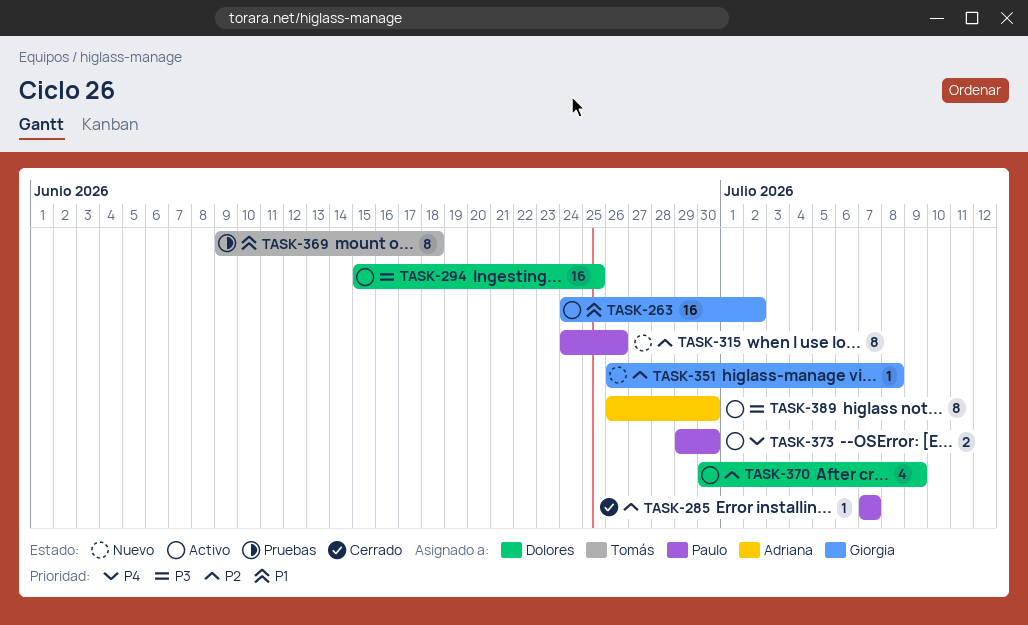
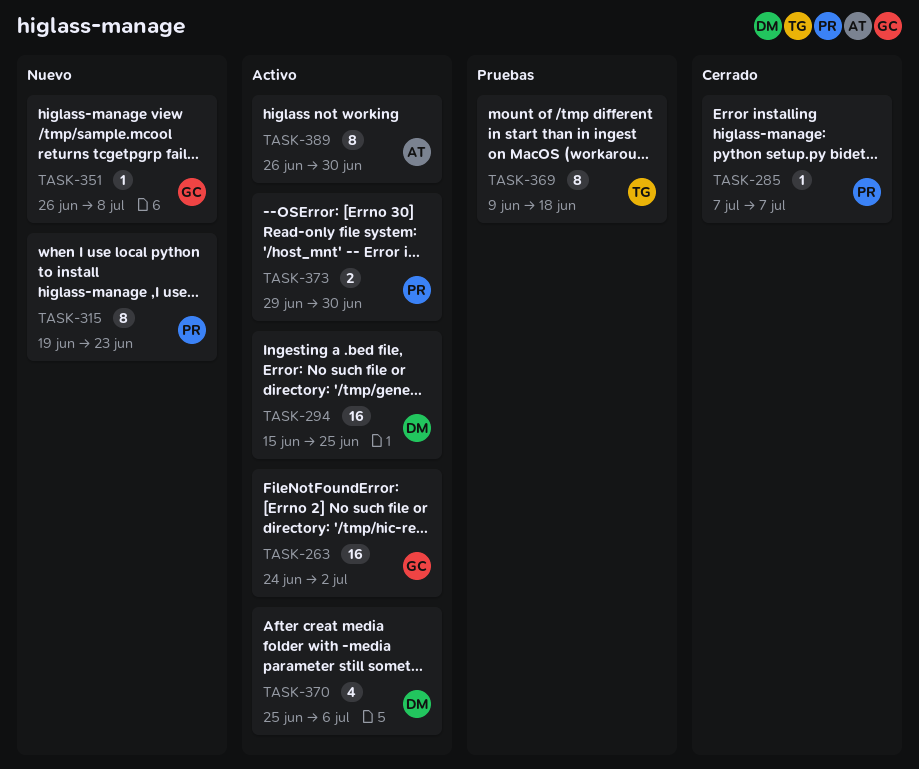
TASK-315, start: Jun 24 -> Jun 19
TASK-315, due: Jun 26 -> Jun 23
TASK-370, start: Jun 30 -> Jun 25
TASK-370, due: Jul 9 -> Jul 6

